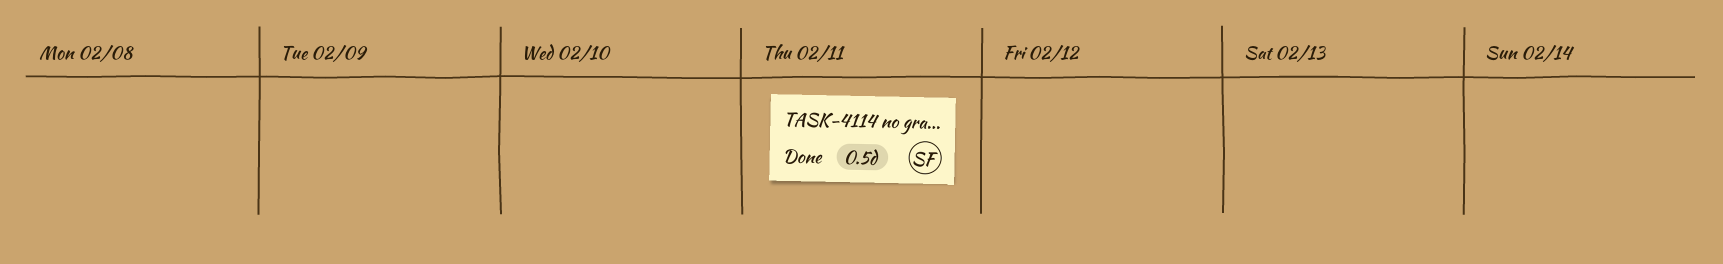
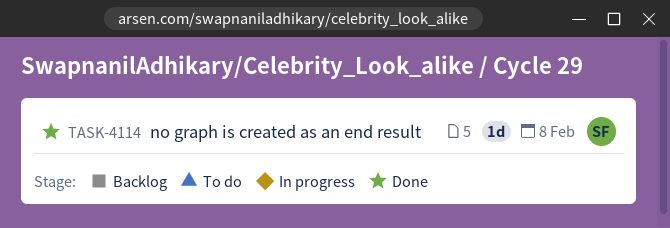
TASK-4114, estimate: 0.5d -> 1d
TASK-4114, due: Feb 11 -> Feb 8

